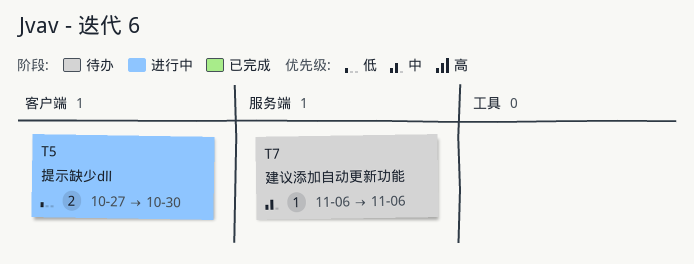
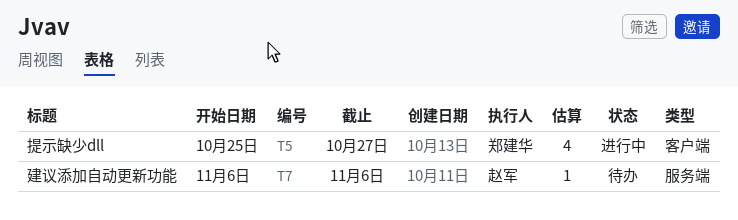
T5, estimate: 2 -> 4
T5, start: Oct 27 -> Oct 25
T5, due: Oct 30 -> Oct 27

